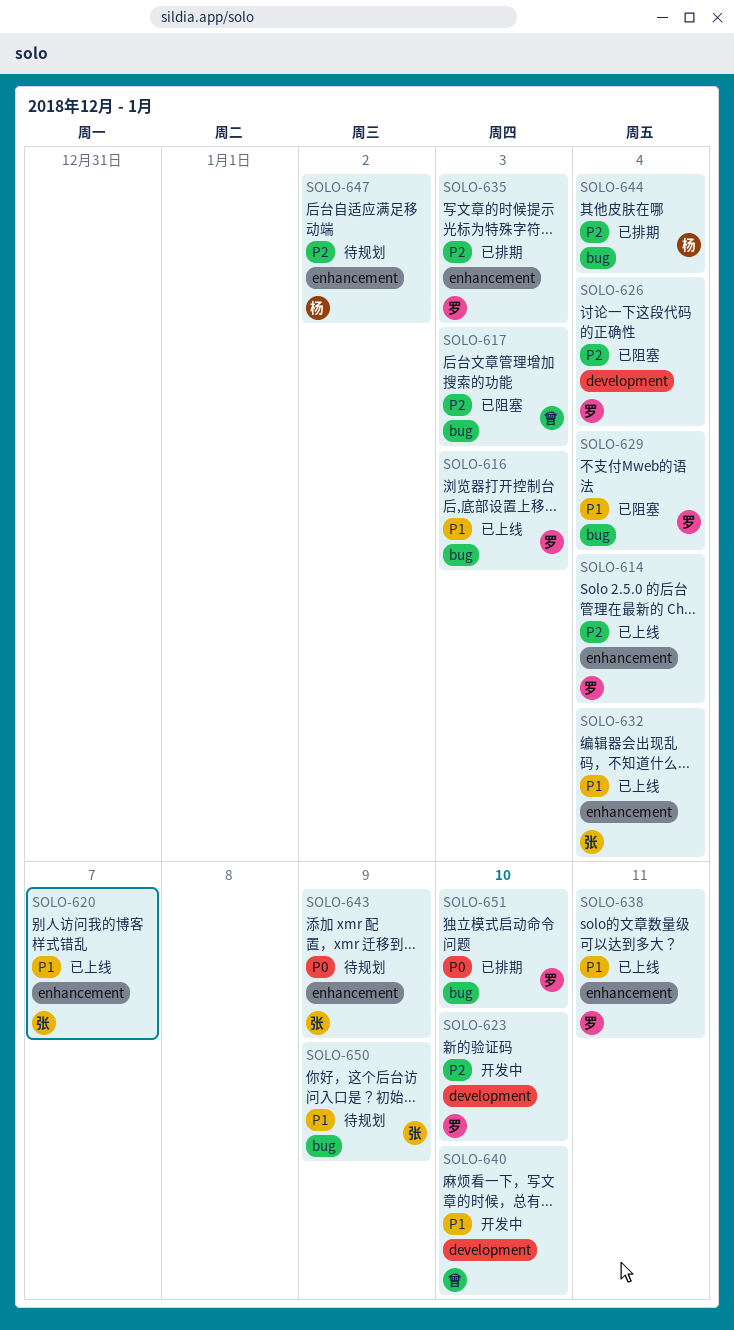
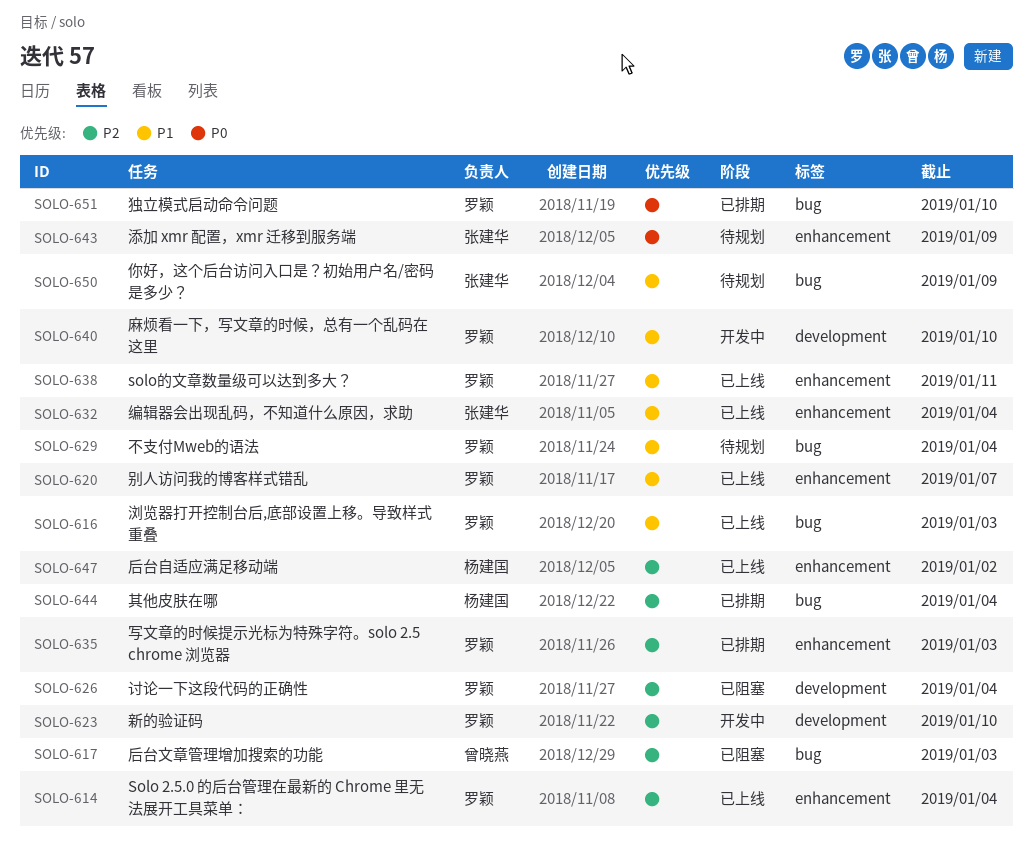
SOLO-620, owner: 张建华 -> 罗颖
SOLO-629, status: 已阻塞 -> 待规划
SOLO-640, owner: 曾晓燕 -> 罗颖
SOLO-647, status: 待规划 -> 已上线

